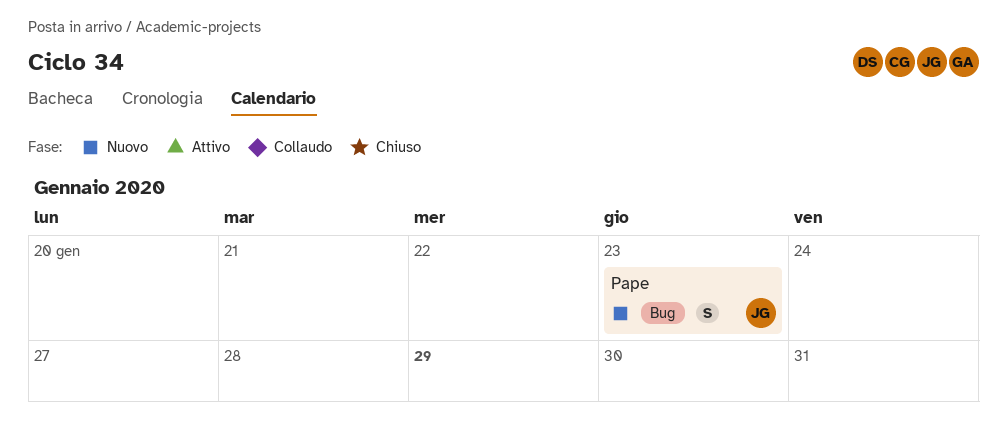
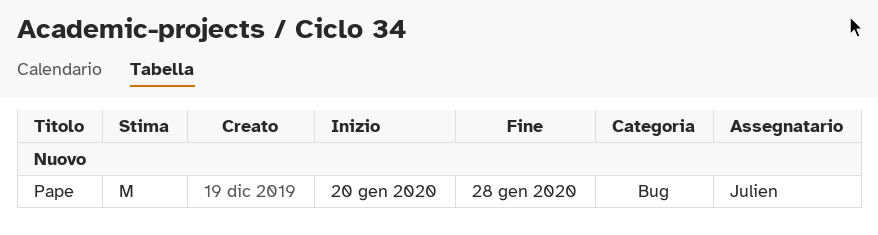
Pape, estimate: S -> M
Pape, due: Jan 23 -> Jan 28

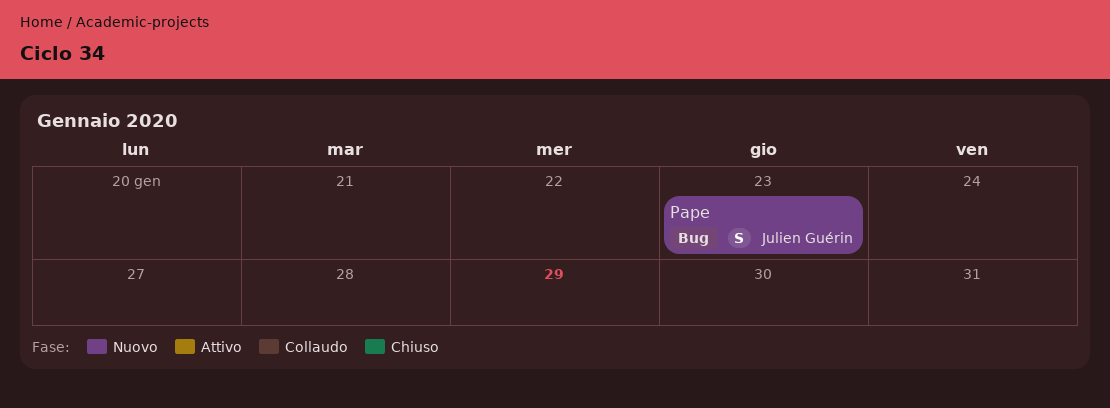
Pape, estimate: M -> S
Pape, due: Jan 28 -> Jan 23

